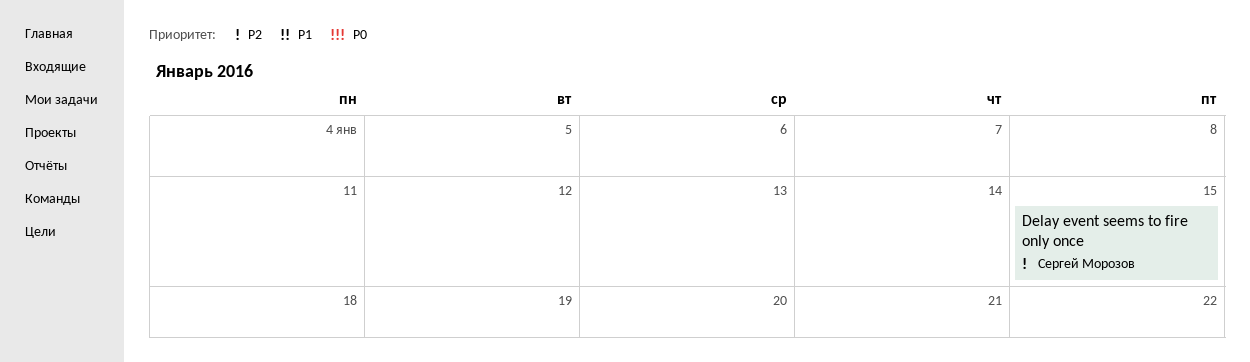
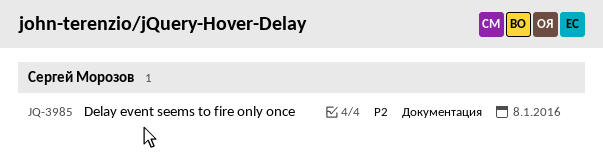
Delay event seems to fire only once, due: Jan 15 -> Jan 8

